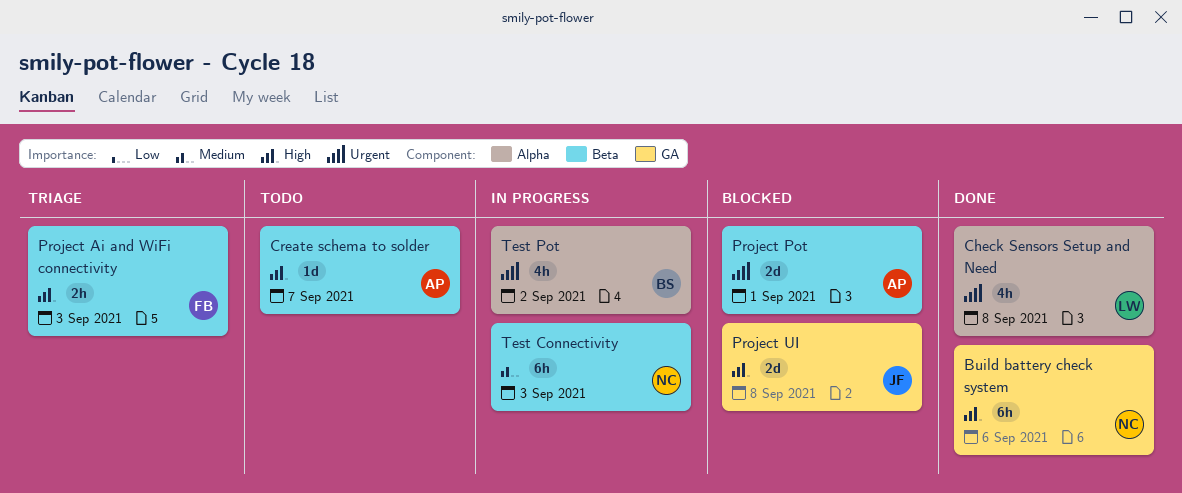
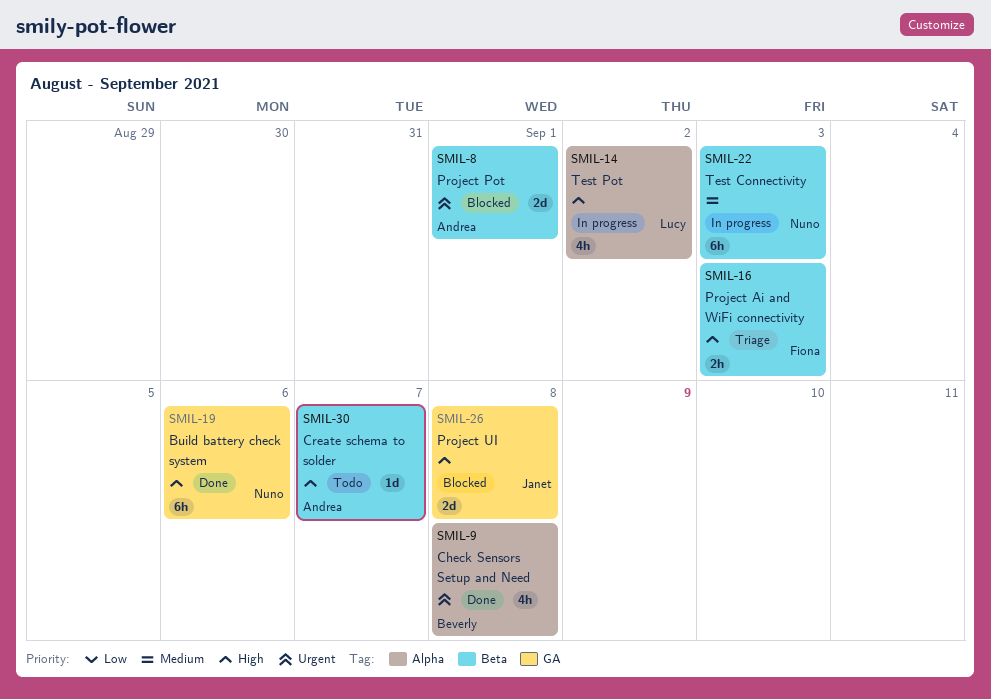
Check Sensors Setup and Need, owner: Lucy -> Beverly
Test Pot, owner: Beverly -> Lucy
Test Pot, priority: Urgent -> High

